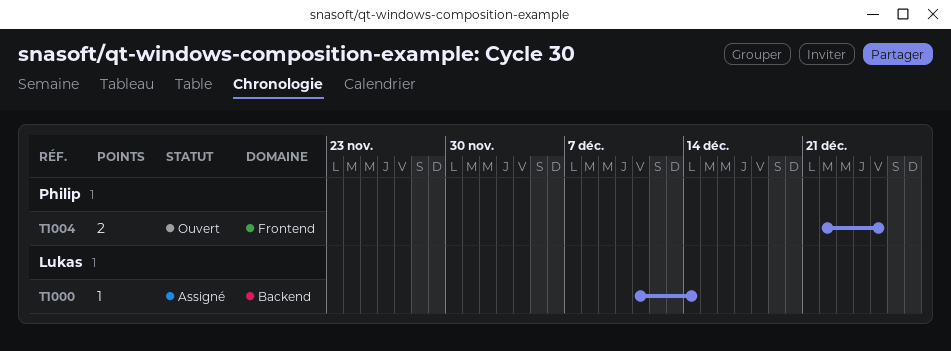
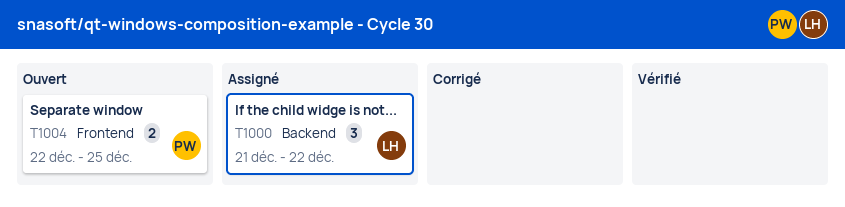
T1000, estimate: 1 -> 3
T1000, start: Dec 11 -> Dec 21
T1000, due: Dec 14 -> Dec 22

